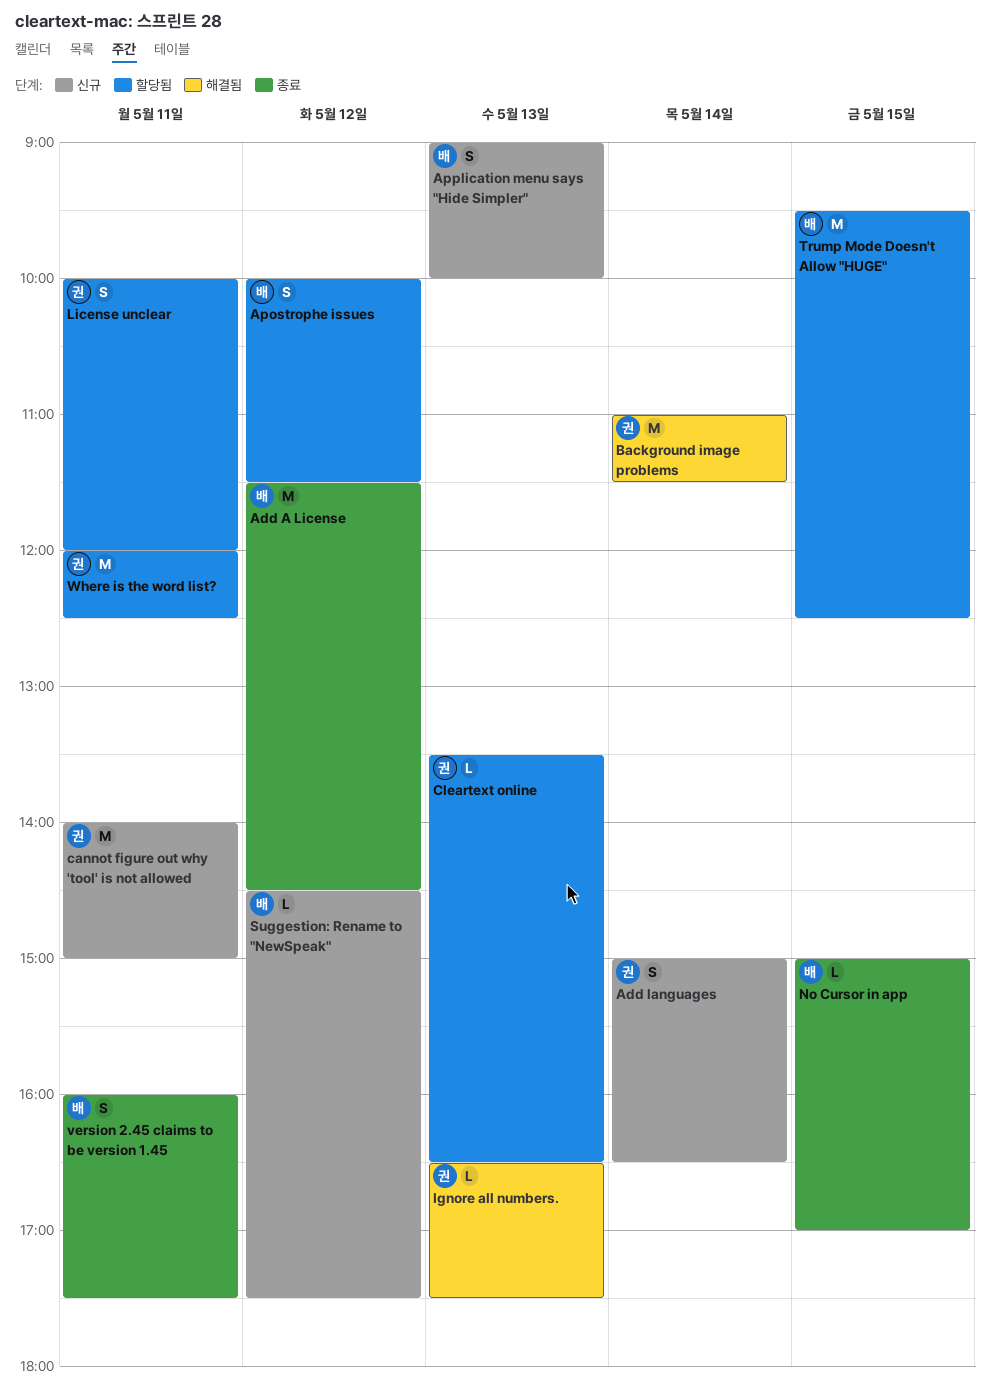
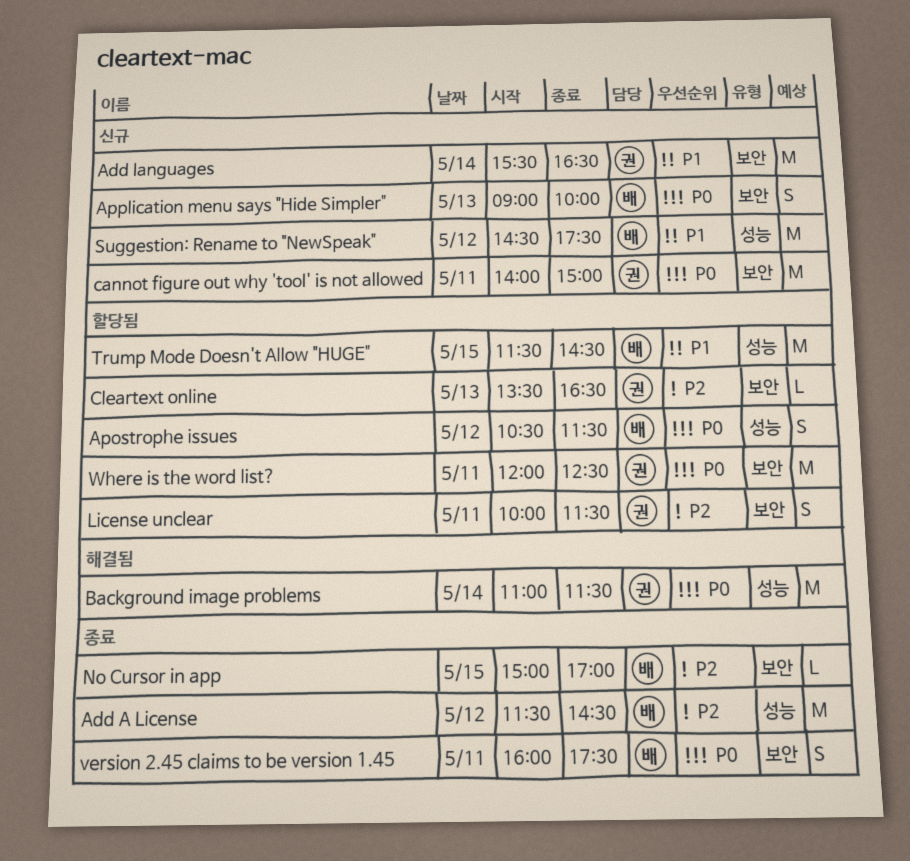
Add languages, estimate: S -> M
Add languages, begins: 15:00 -> 15:30
Apostrophe issues, begins: 10:00 -> 10:30
Ignore all numbers.: present -> none
License unclear, ends: 12:00 -> 11:30
Suggestion: Rename to "NewSpeak", estimate: L -> M
Trump Mode Doesn't Allow "HUGE", begins: 09:30 -> 11:30
Trump Mode Doesn't Allow "HUGE", ends: 12:30 -> 14:30

